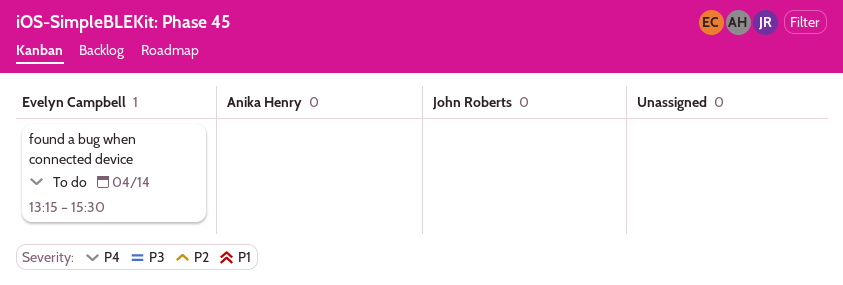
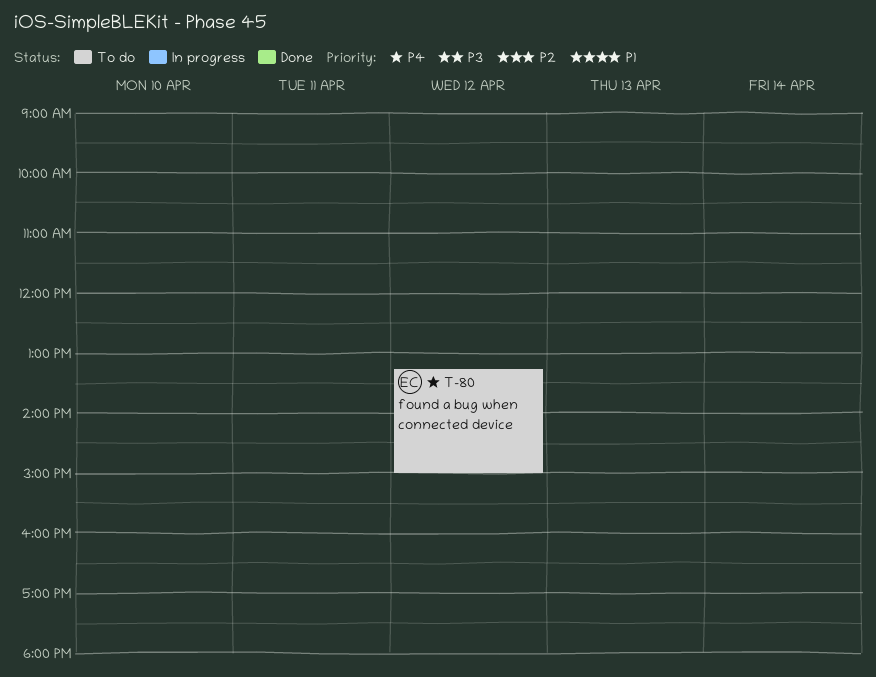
found a bug when connected device, day: Apr 14 -> Apr 12
found a bug when connected device, ends: 15:30 -> 15:00

